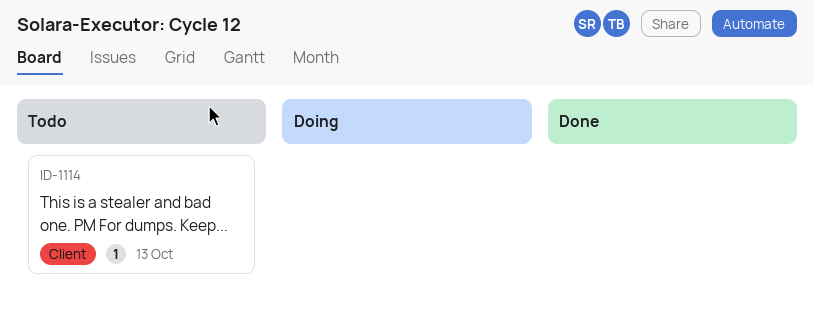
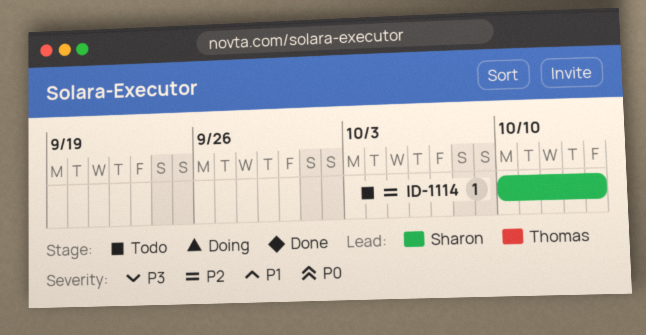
ID-1114, due: Oct 13 -> Oct 14

